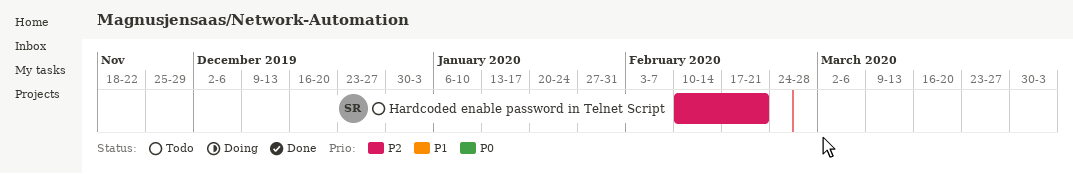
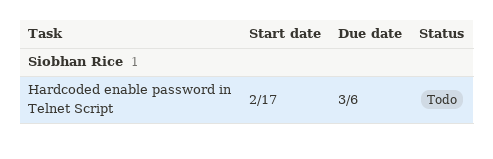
Hardcoded enable password in Telnet Script, start: Feb 10 -> Feb 17
Hardcoded enable password in Telnet Script, due: Feb 21 -> Mar 6

